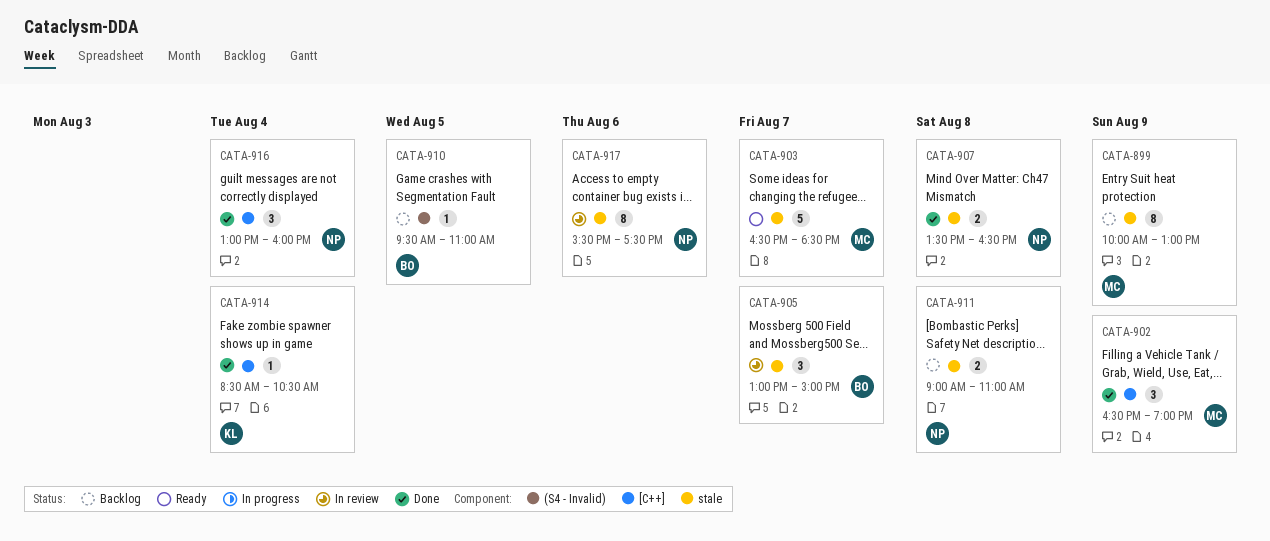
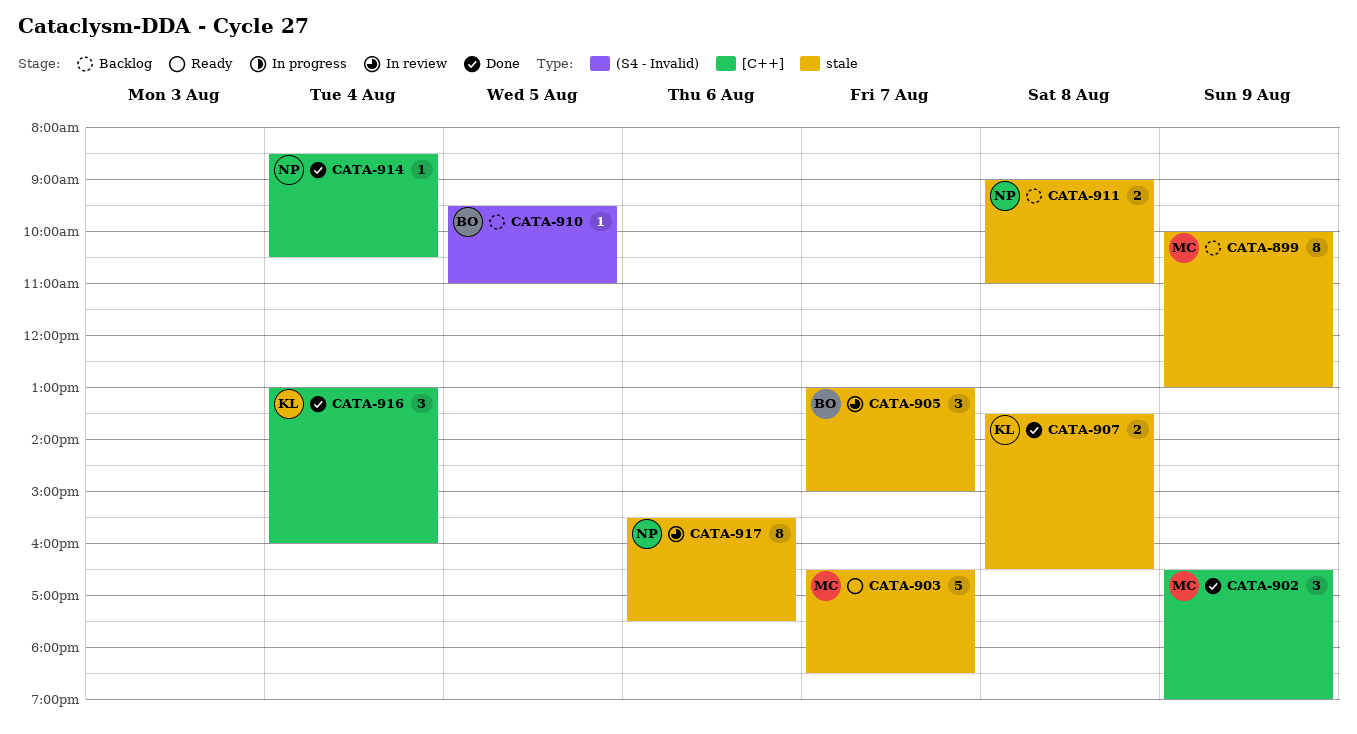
CATA-907, owner: NP -> KL
CATA-914, owner: KL -> NP
CATA-916, owner: NP -> KL

